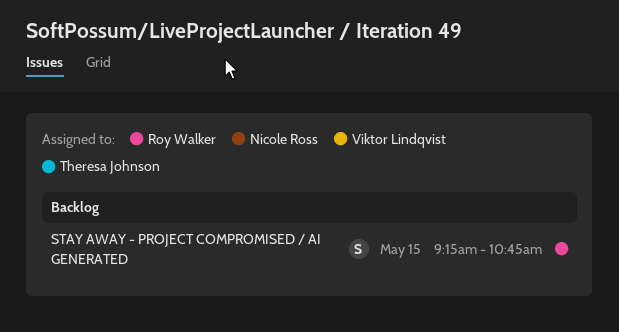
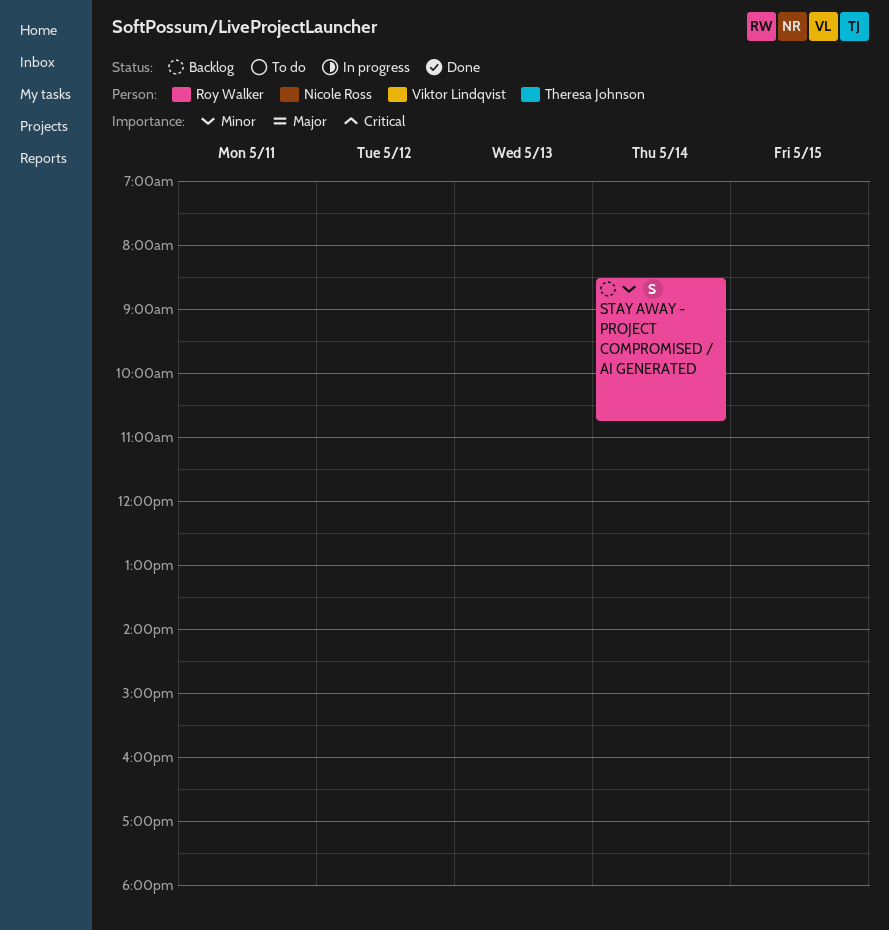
STAY AWAY - PROJECT COMPROMISED / AI GENERATED, day: May 15 -> May 14
STAY AWAY - PROJECT COMPROMISED / AI GENERATED, begins: 09:15 -> 08:30

